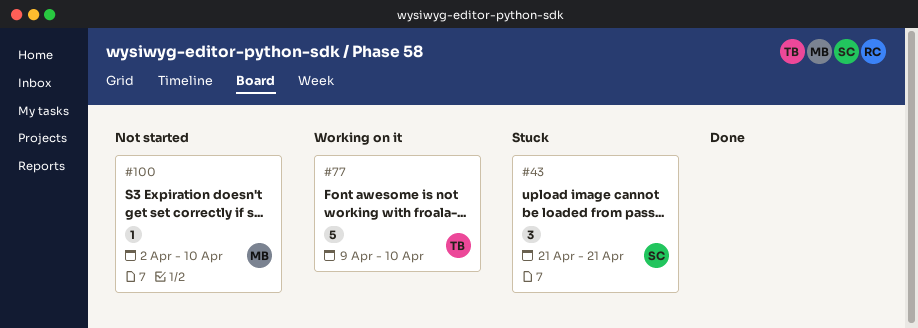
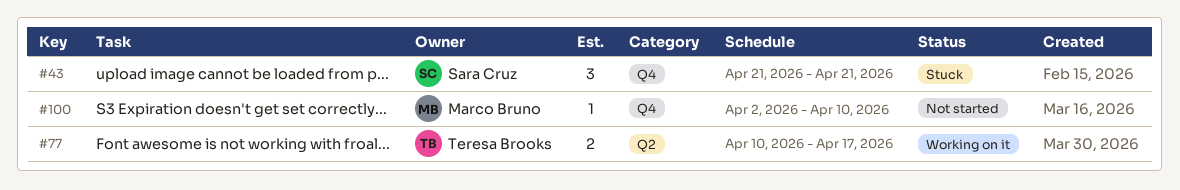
#77, estimate: 5 -> 2
#77, start: Apr 9 -> Apr 10
#77, due: Apr 10 -> Apr 17

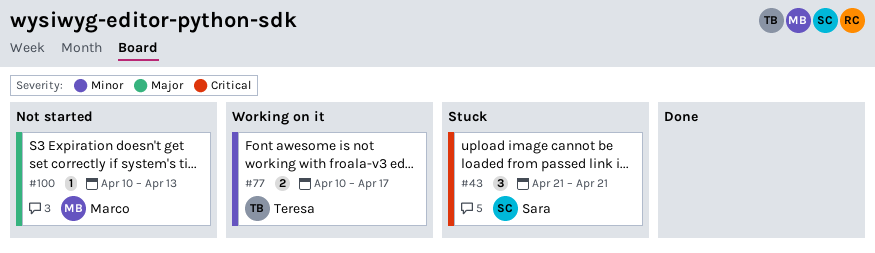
#100, start: Apr 2 -> Apr 10
#100, due: Apr 10 -> Apr 13

